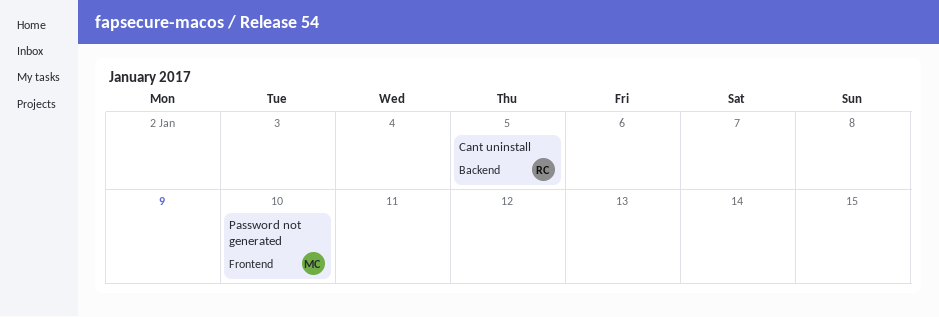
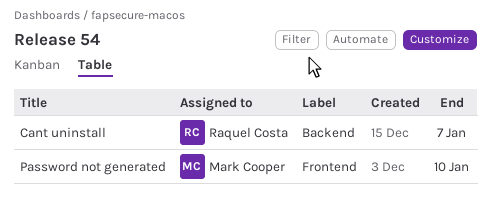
Cant uninstall, due: Jan 5 -> Jan 7

